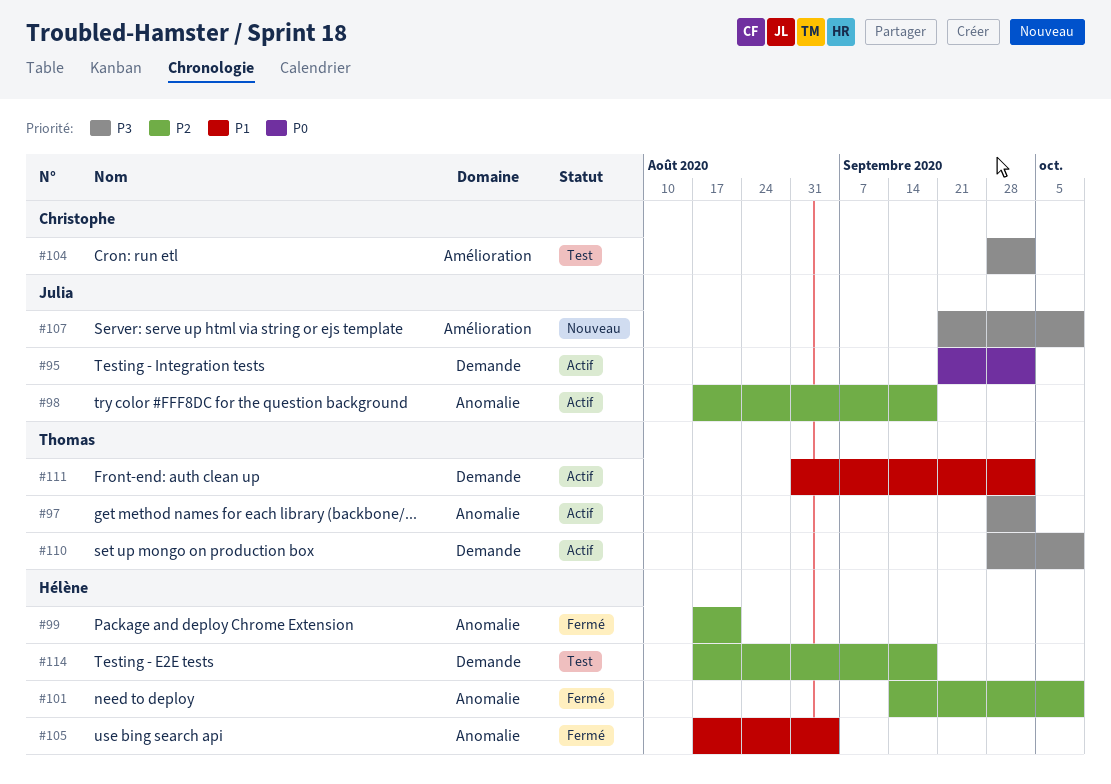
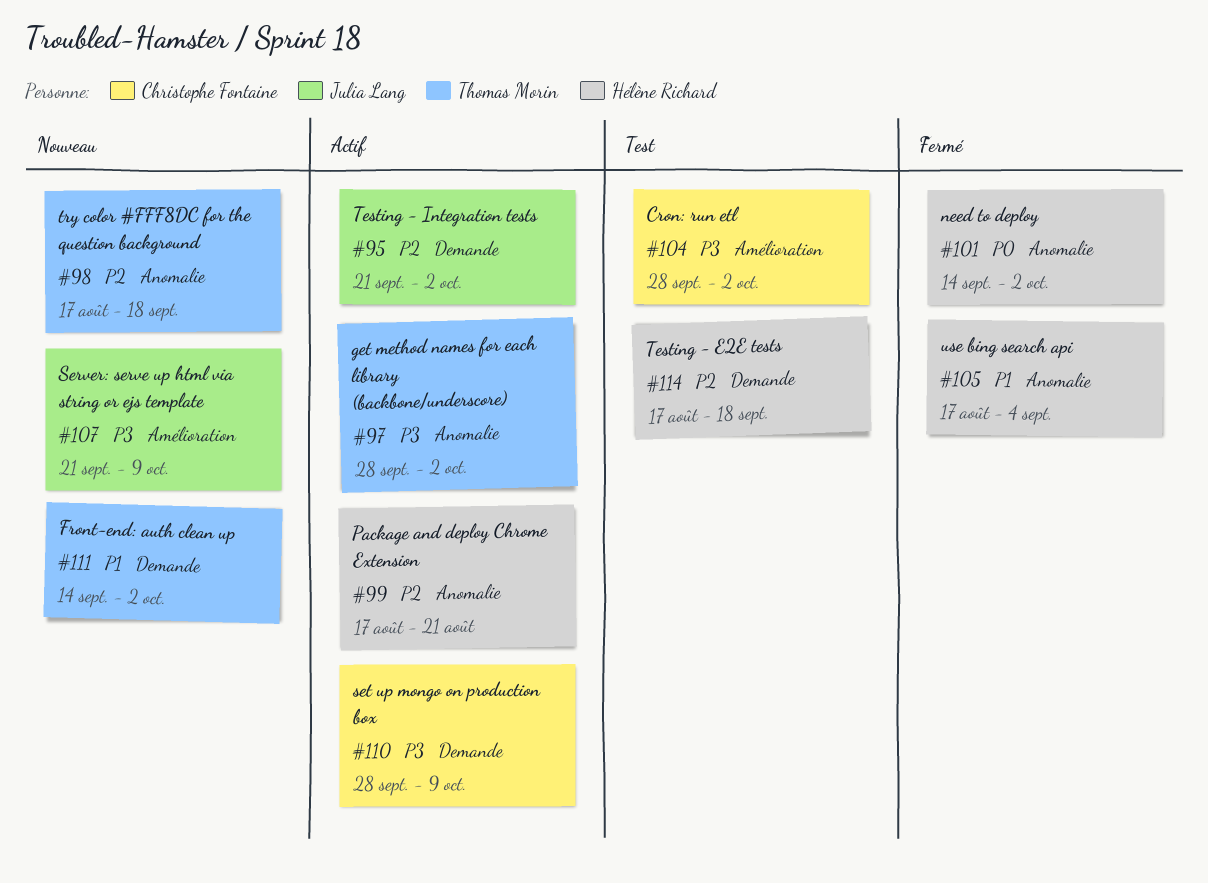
#95, priority: P0 -> P2
#98, status: Actif -> Nouveau
#98, owner: Julia Lang -> Thomas Morin
#99, status: Fermé -> Actif
#101, priority: P2 -> P0
#101, due: Oct 9 -> Oct 2
#110, owner: Thomas Morin -> Christophe Fontaine
#111, status: Actif -> Nouveau
#111, start: Aug 31 -> Sep 14

